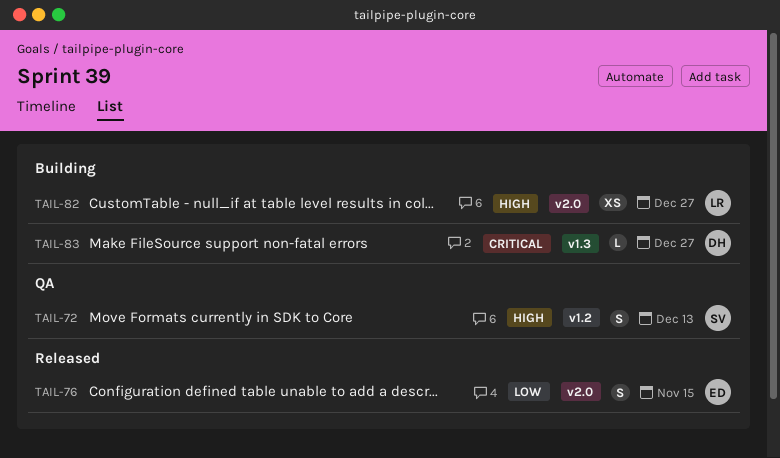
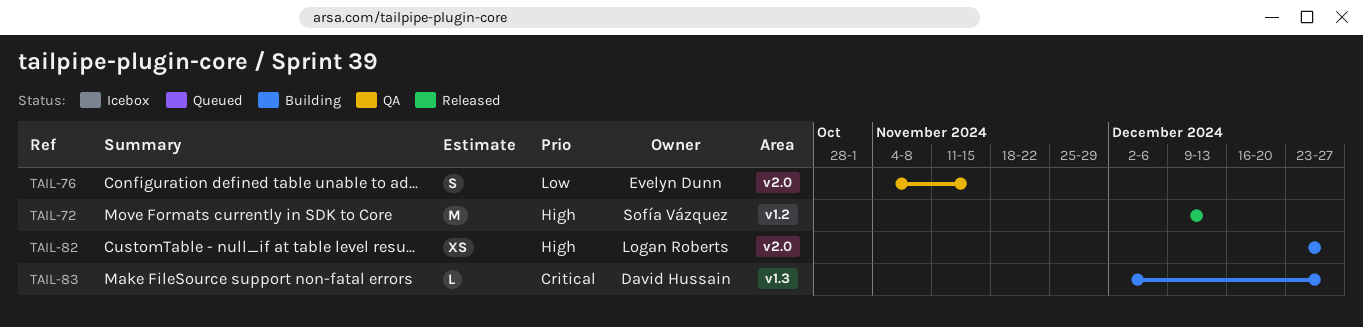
TAIL-72, status: QA -> Released
TAIL-72, estimate: S -> M
TAIL-76, status: Released -> QA

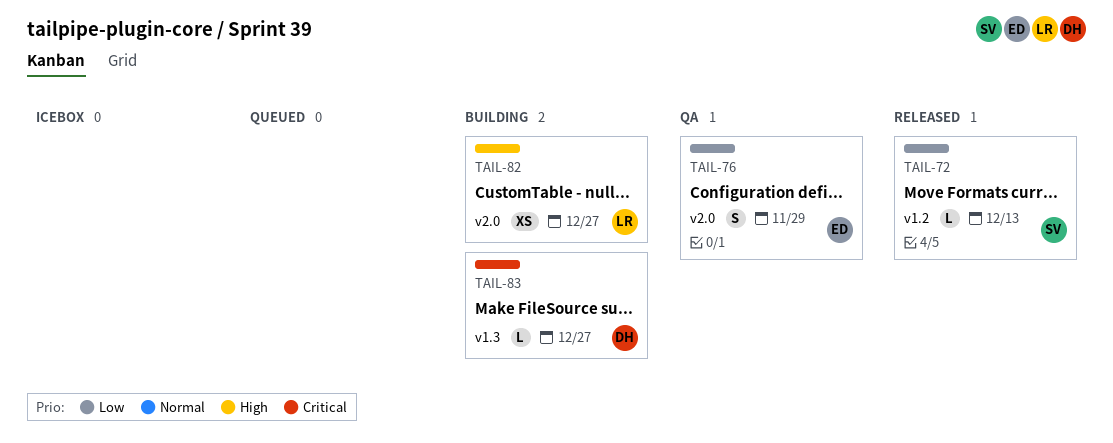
TAIL-72, priority: High -> Low
TAIL-72, estimate: M -> L
TAIL-76, due: Nov 15 -> Nov 29

